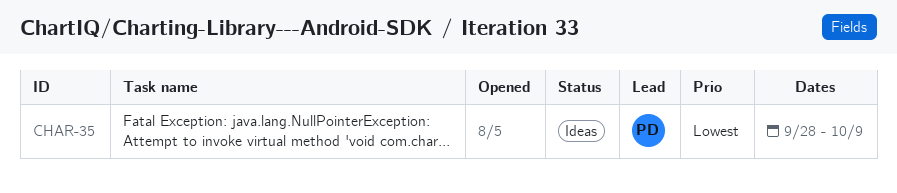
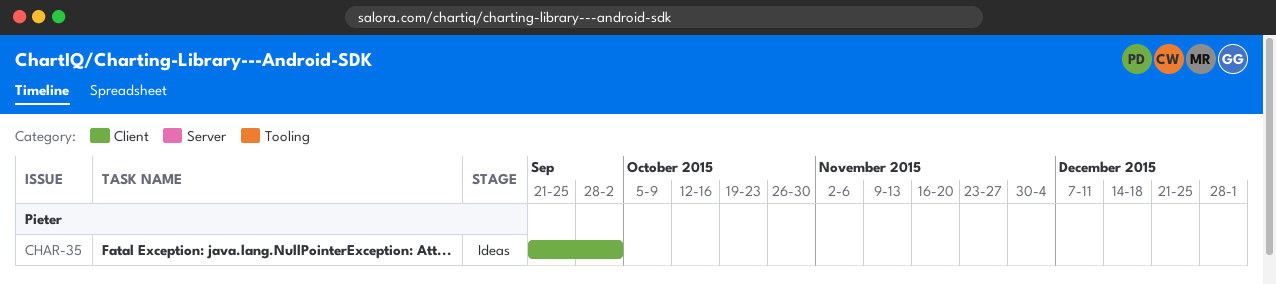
CHAR-35, start: Sep 28 -> Sep 21
CHAR-35, due: Oct 9 -> Oct 2

